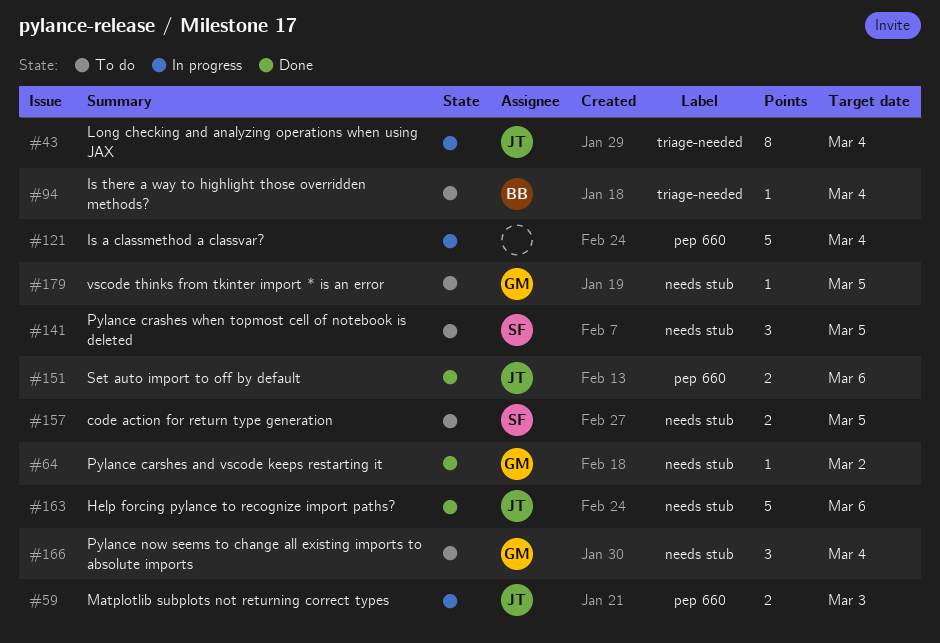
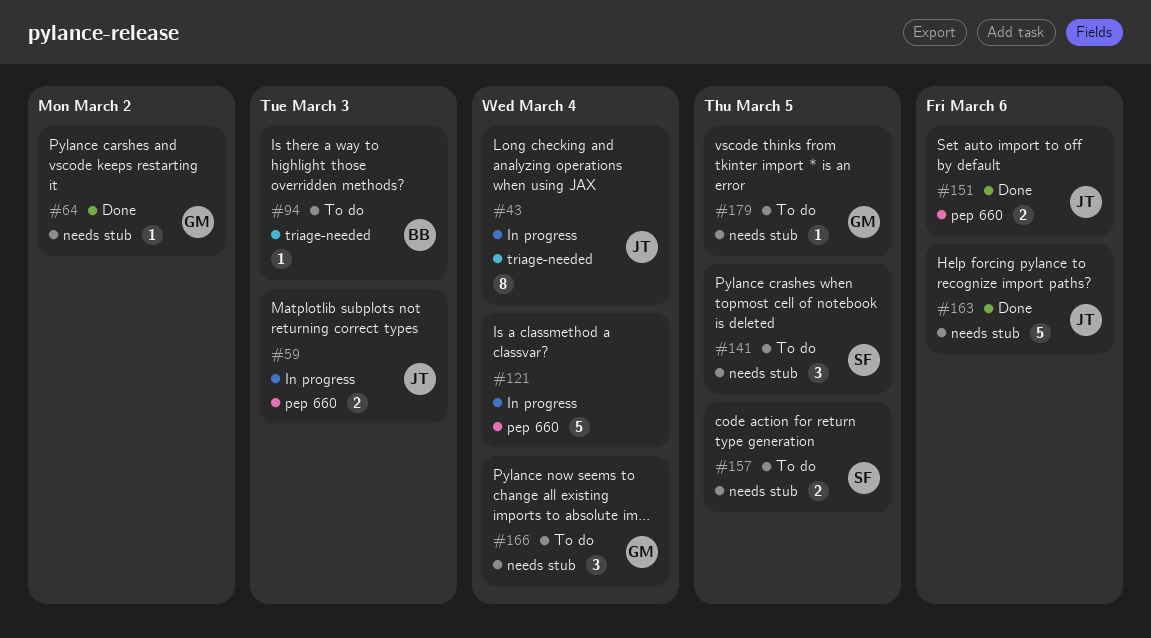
#94, due: Mar 4 -> Mar 3

